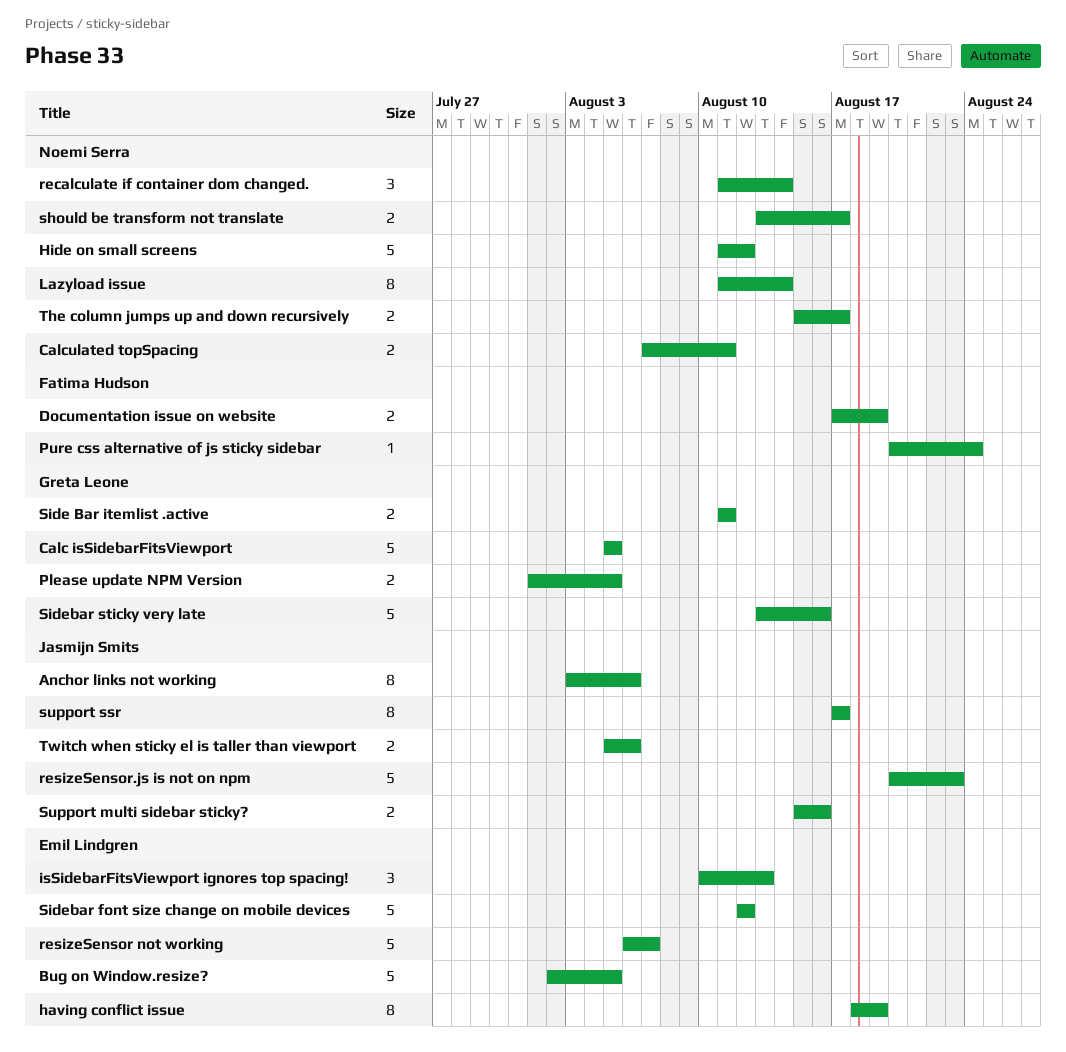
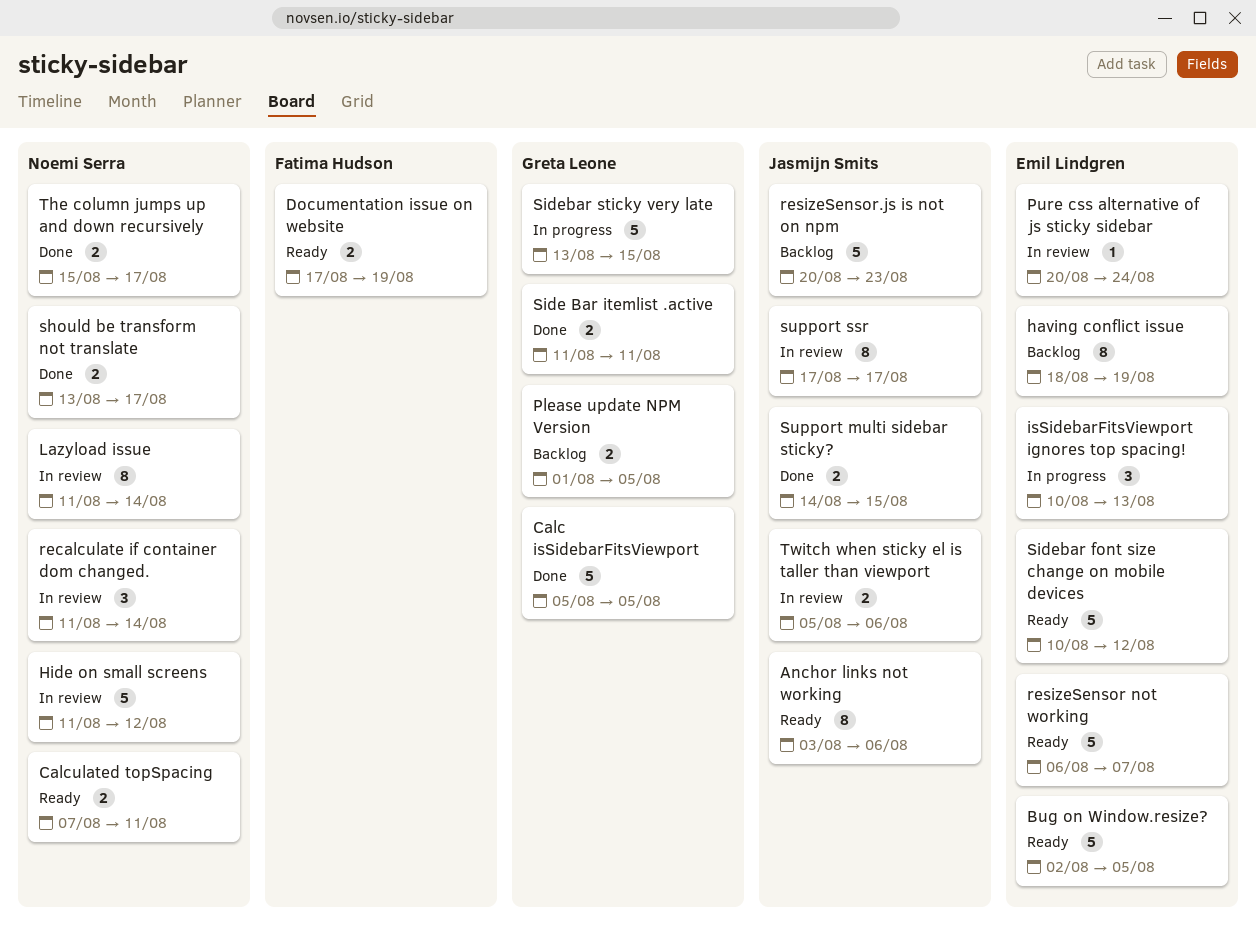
Pure css alternative of js sticky sidebar, owner: Fatima Hudson -> Emil Lindgren
Sidebar font size change on mobile devices, start: Aug 12 -> Aug 10
Sidebar sticky very late, due: Aug 16 -> Aug 15
Support multi sidebar sticky?, start: Aug 15 -> Aug 14
Support multi sidebar sticky?, due: Aug 16 -> Aug 15

